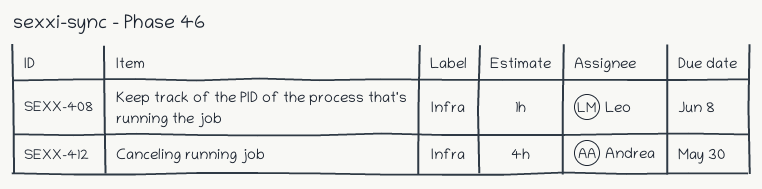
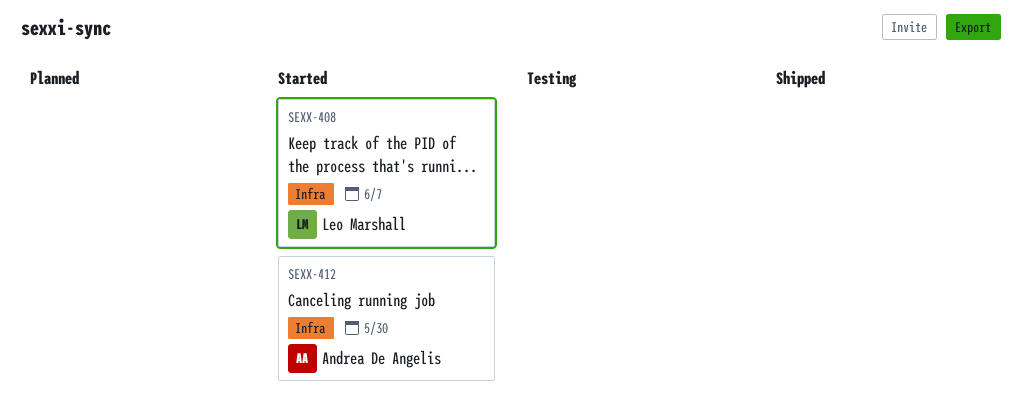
SEXX-408, due: Jun 8 -> Jun 7

